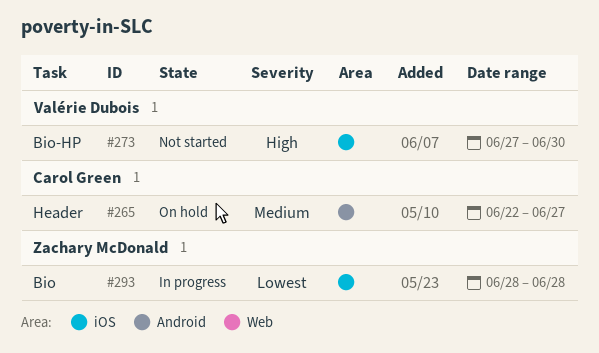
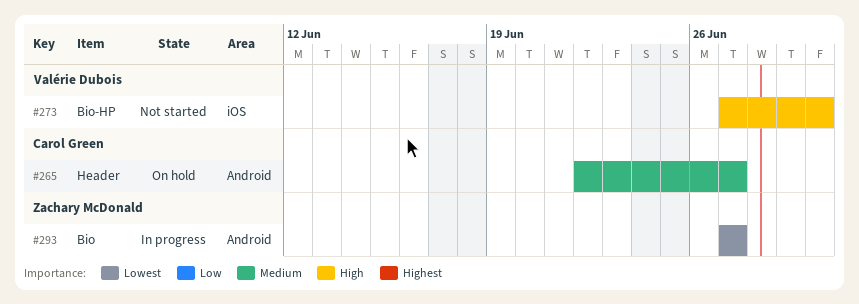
#293, label: iOS -> Android
#293, start: Jun 28 -> Jun 27
#293, due: Jun 28 -> Jun 27

